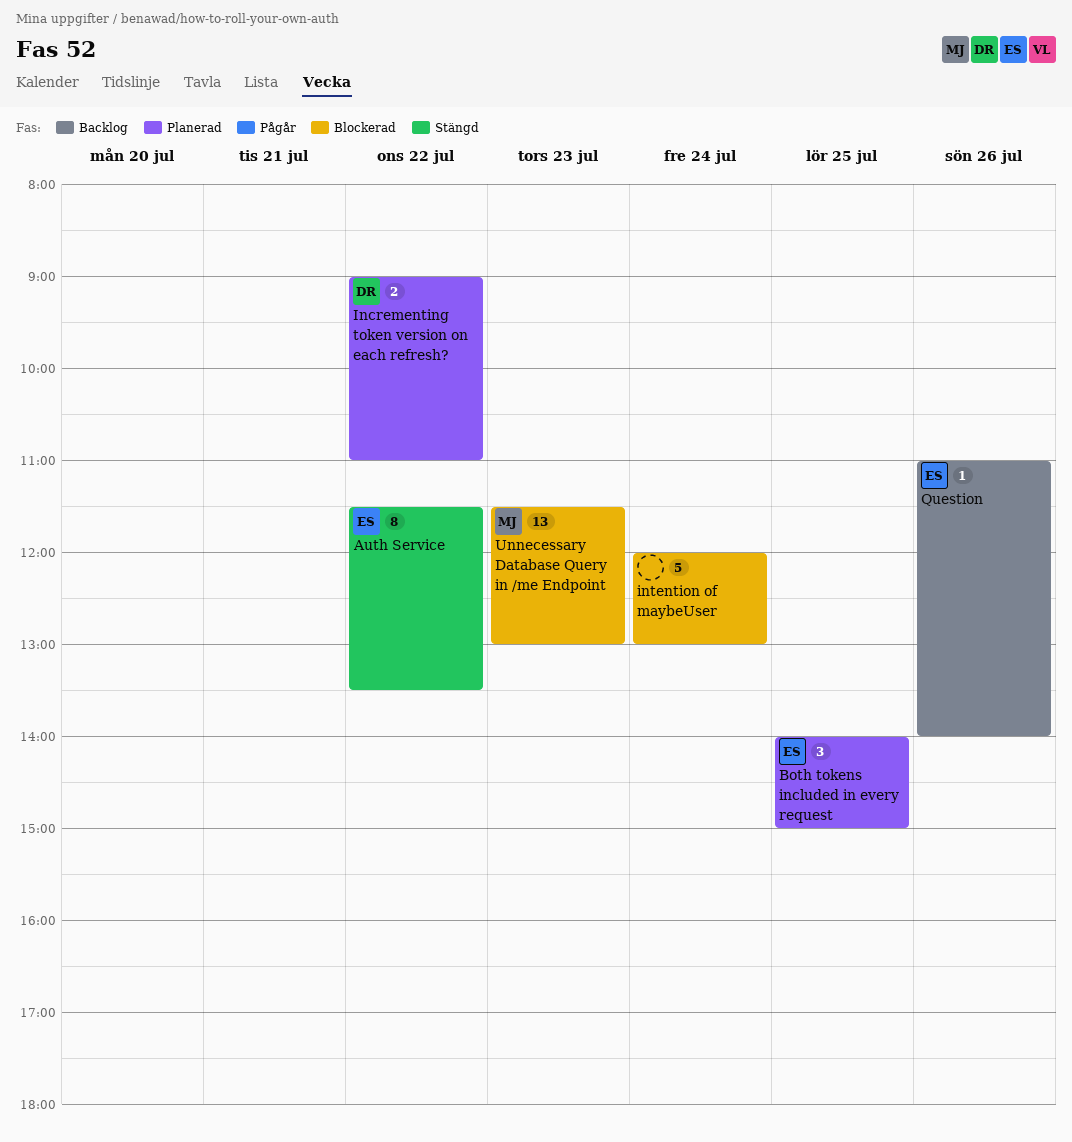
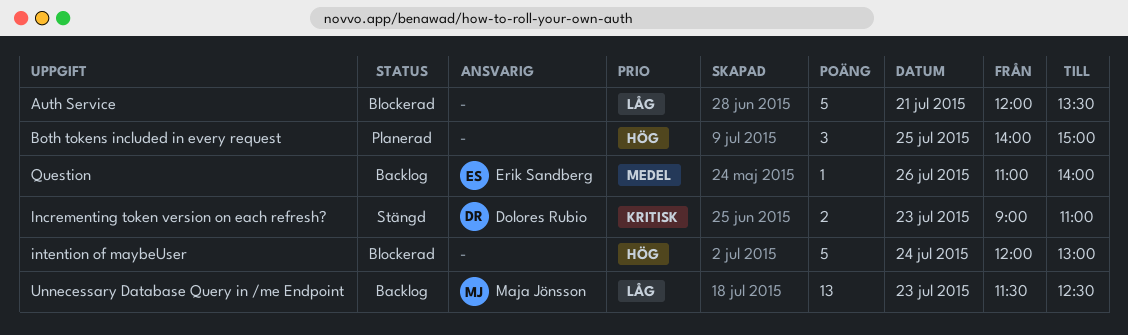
Auth Service, status: Stängd -> Blockerad
Auth Service, owner: Erik Sandberg -> none
Auth Service, estimate: 8 -> 5
Auth Service, day: Jul 22 -> Jul 21
Auth Service, begins: 11:30 -> 12:00
Both tokens included in every request, owner: Erik Sandberg -> none
Incrementing token version on each refresh?, status: Planerad -> Stängd
Incrementing token version on each refresh?, day: Jul 22 -> Jul 23
Unnecessary Database Query in /me Endpoint, status: Blockerad -> Backlog
Unnecessary Database Query in /me Endpoint, ends: 13:00 -> 12:30

